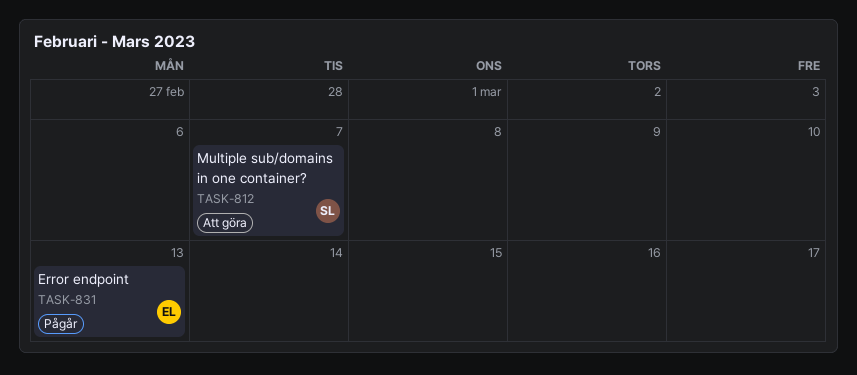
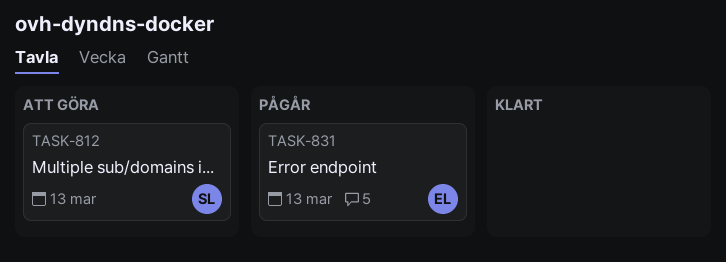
TASK-812, due: Mar 7 -> Mar 13

